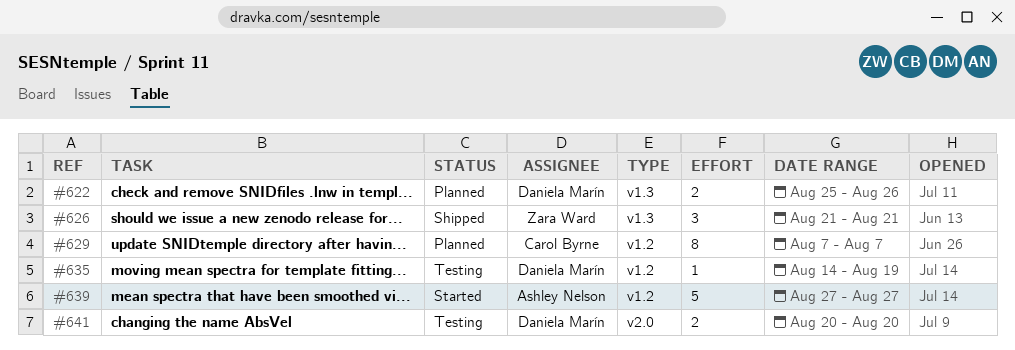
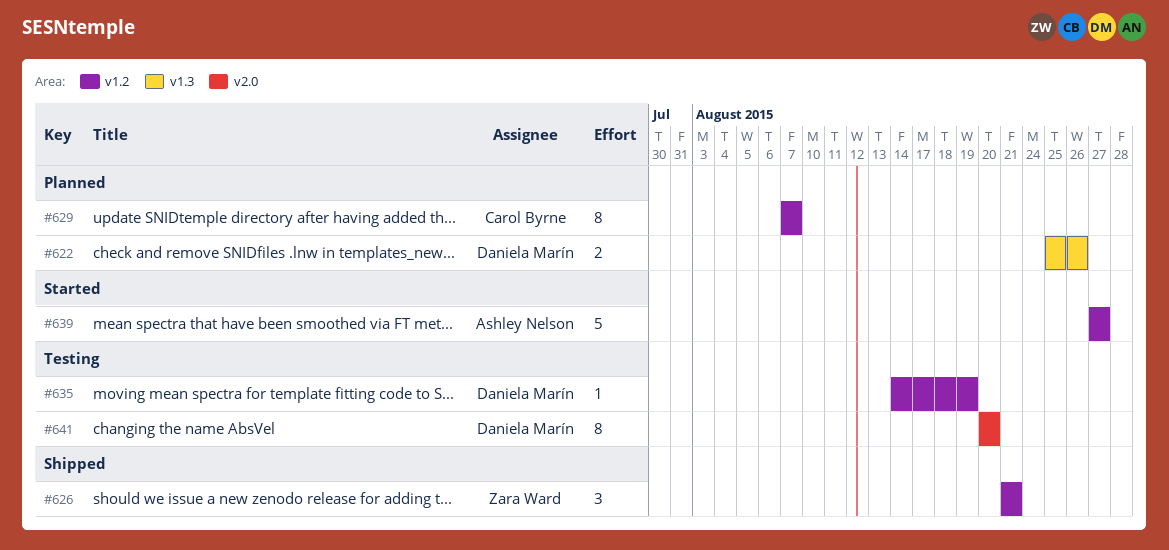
#626, label: v1.3 -> v1.2
#641, estimate: 2 -> 8

